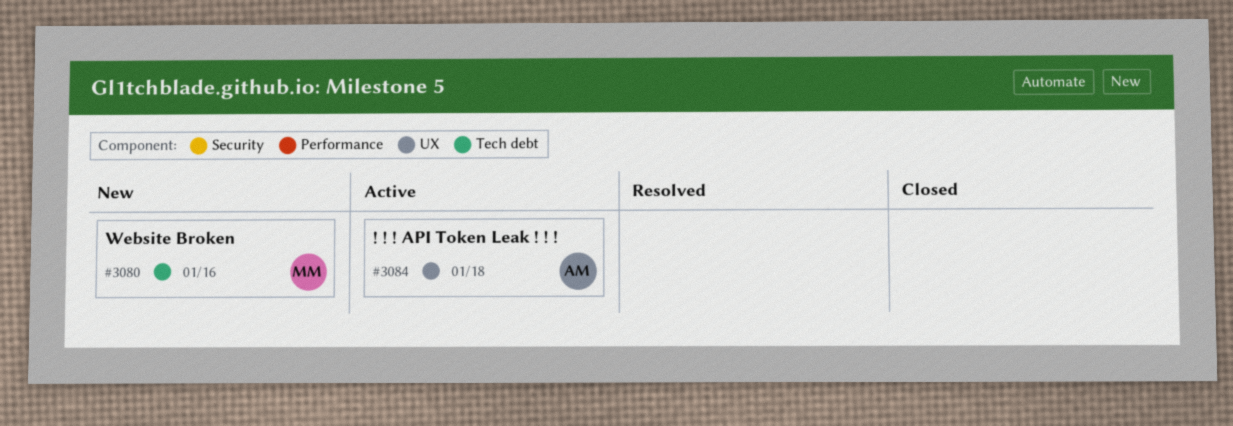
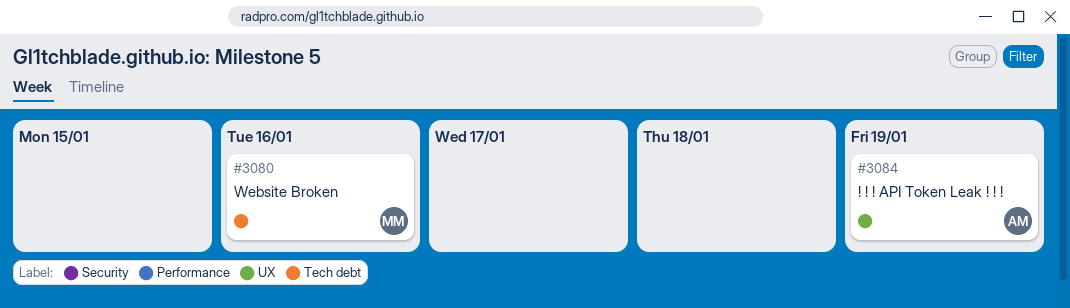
#3084, due: Jan 18 -> Jan 19

